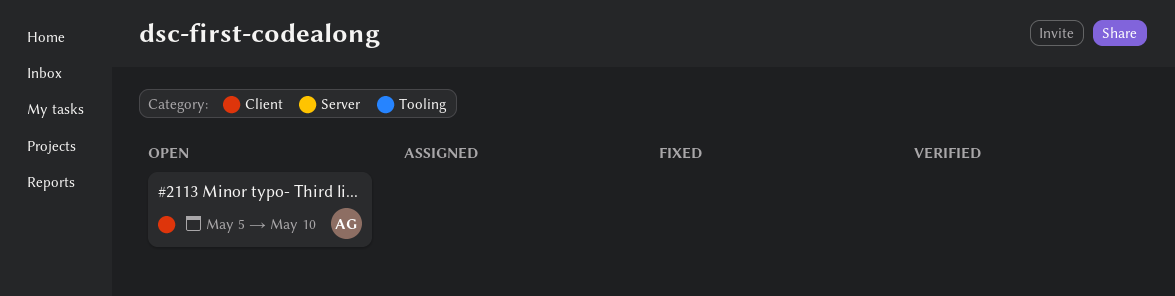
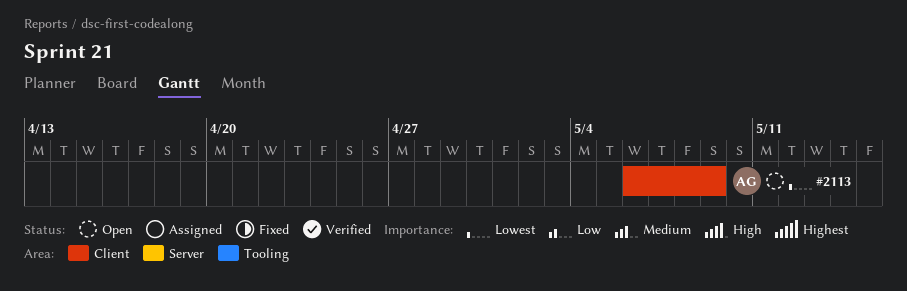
#2113, start: May 5 -> May 6
#2113, due: May 10 -> May 9

